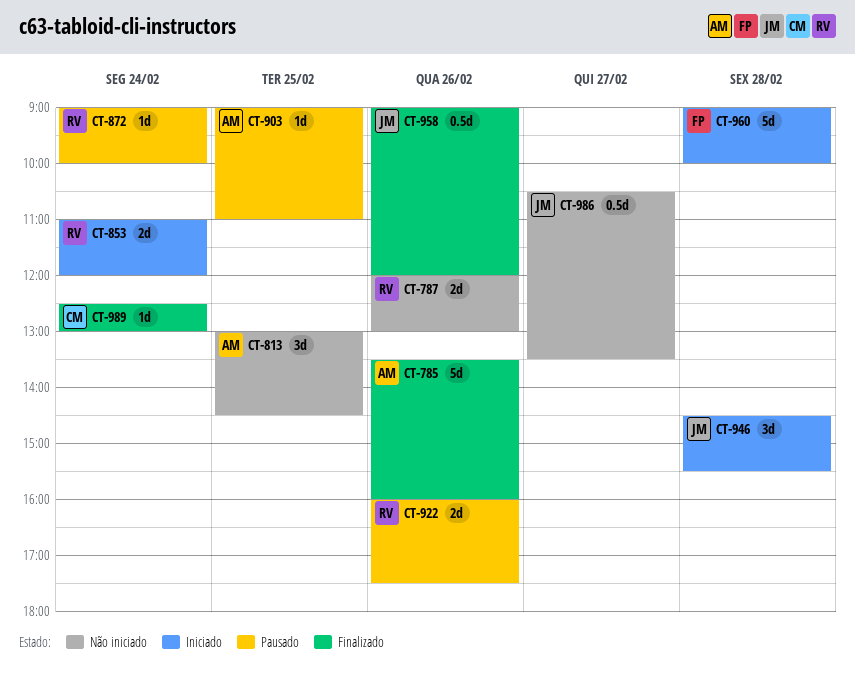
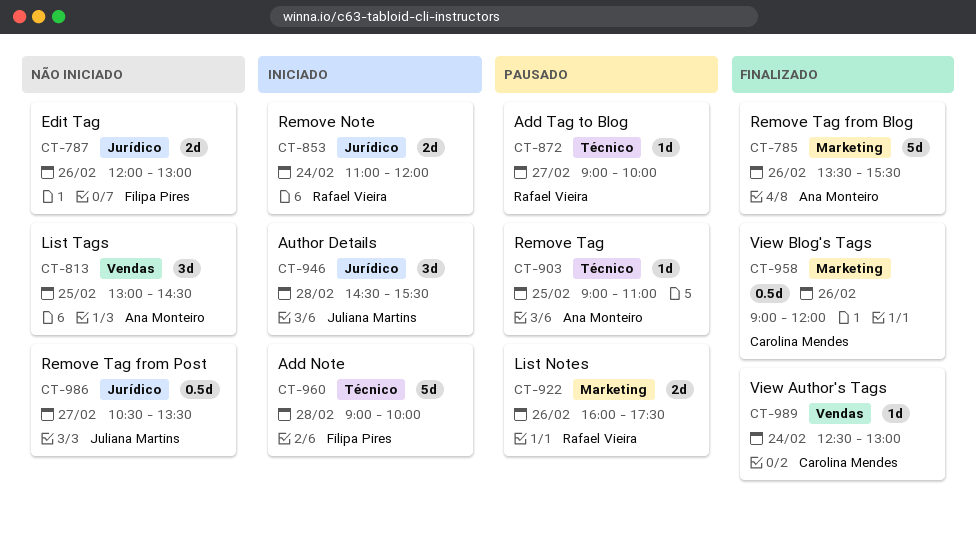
CT-785, ends: 16:00 -> 15:30
CT-787, owner: Rafael Vieira -> Filipa Pires
CT-872, day: Feb 24 -> Feb 27
CT-958, owner: Juliana Martins -> Carolina Mendes

